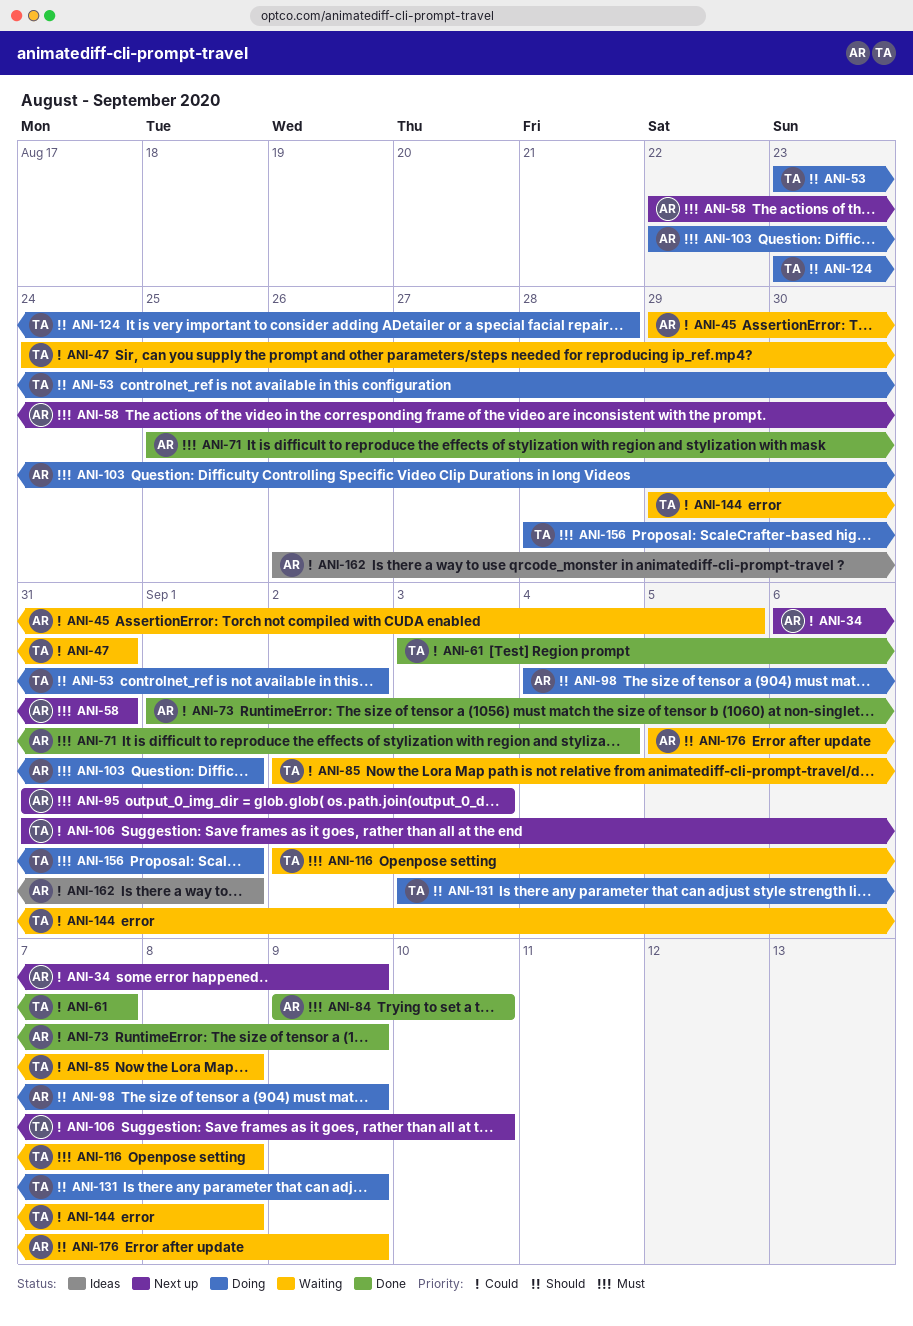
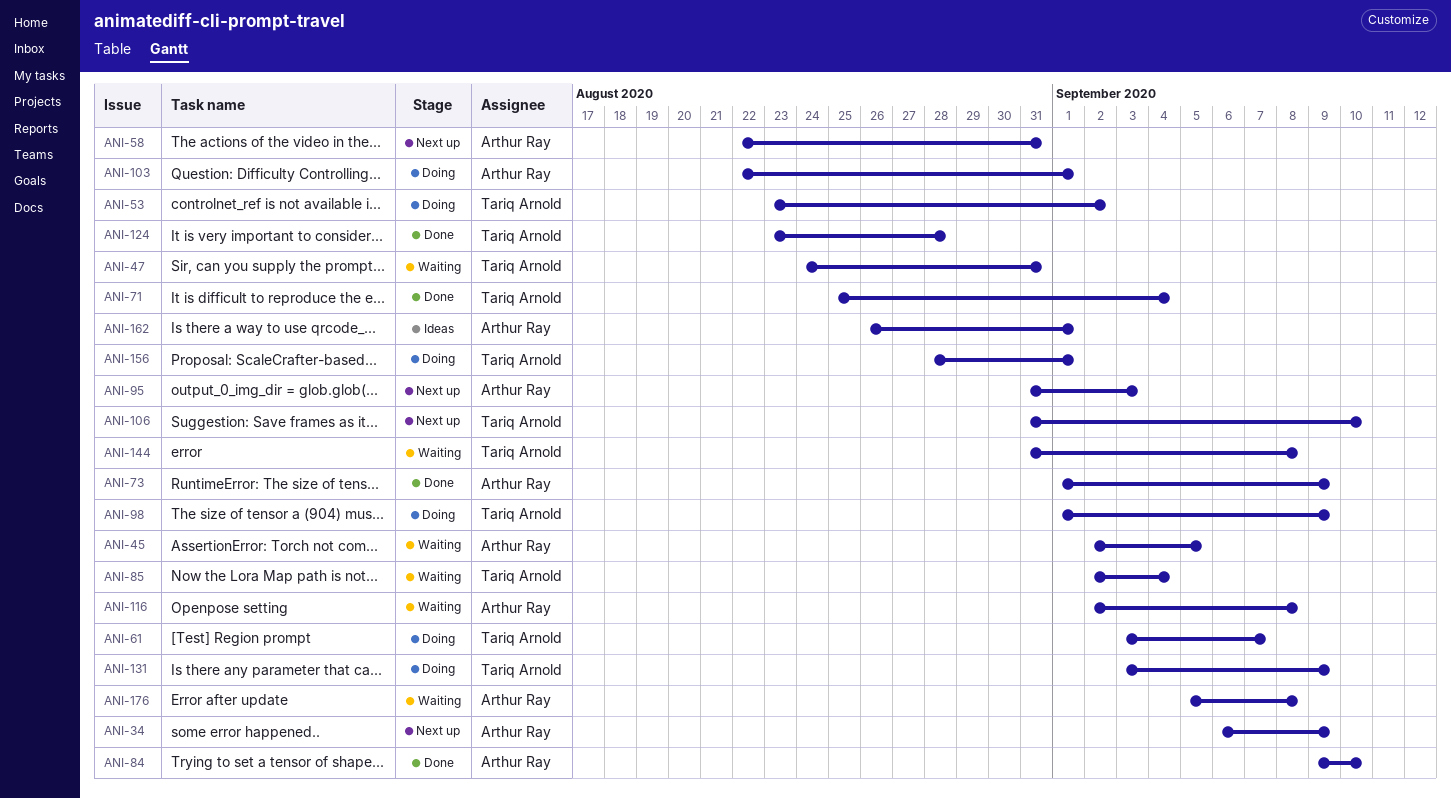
ANI-45, start: Aug 29 -> Sep 2
ANI-61, status: Done -> Doing
ANI-71, owner: Arthur Ray -> Tariq Arnold
ANI-85, due: Sep 8 -> Sep 4
ANI-98, owner: Arthur Ray -> Tariq Arnold
ANI-98, start: Sep 4 -> Sep 1
ANI-116, owner: Tariq Arnold -> Arthur Ray
ANI-124, status: Doing -> Done
ANI-144, start: Aug 29 -> Aug 31
ANI-176, due: Sep 9 -> Sep 8

